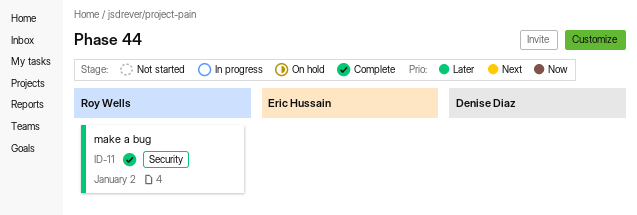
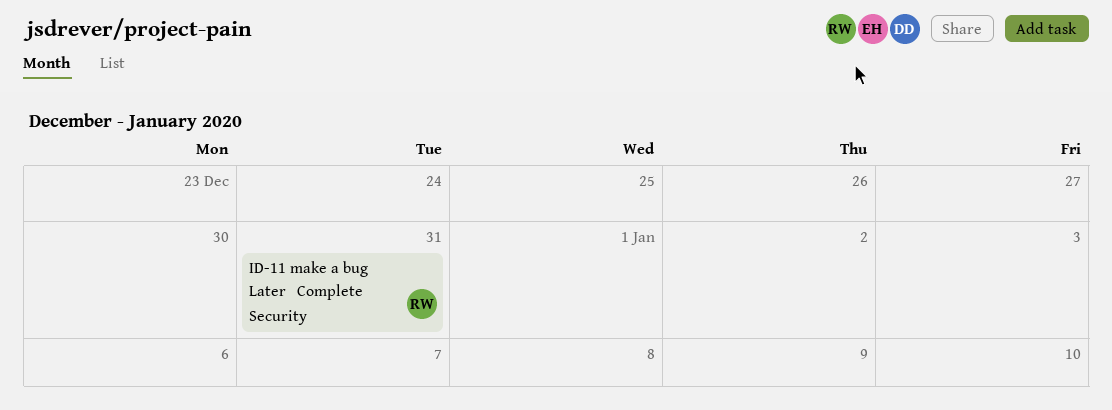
ID-11, due: Jan 2 -> Dec 31

